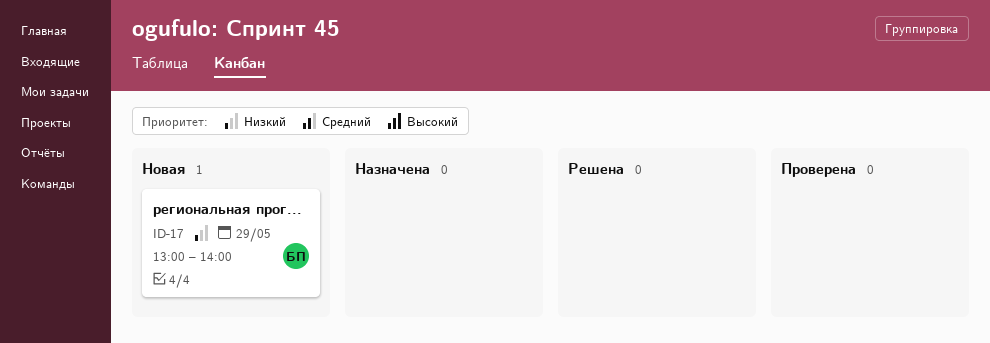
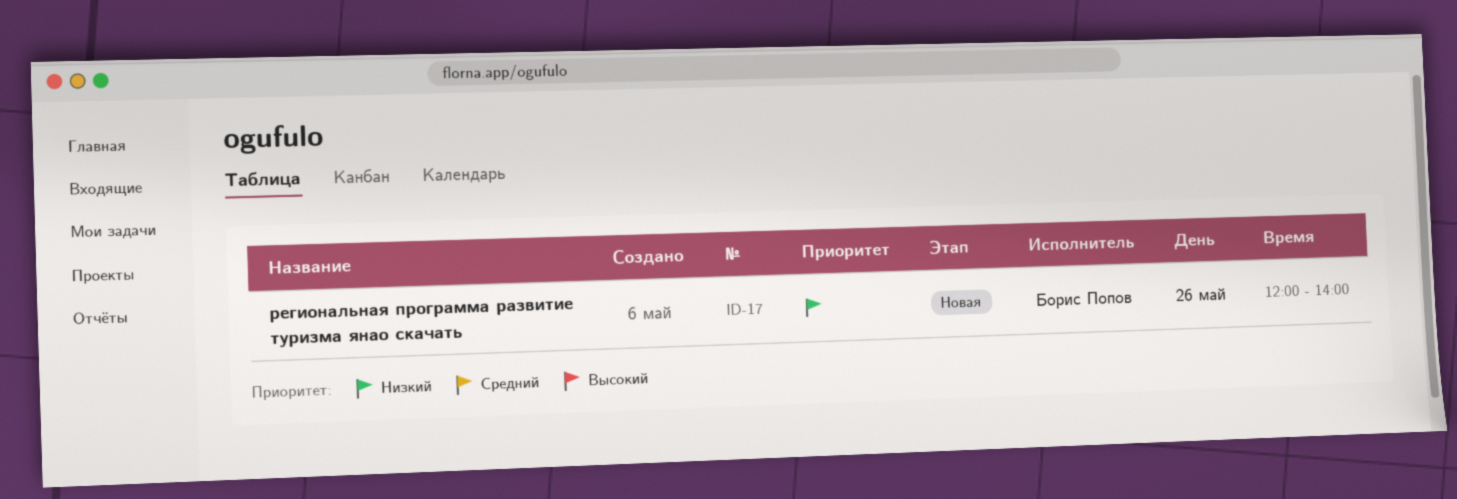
ID-17, day: May 29 -> May 26
ID-17, begins: 13:00 -> 12:00

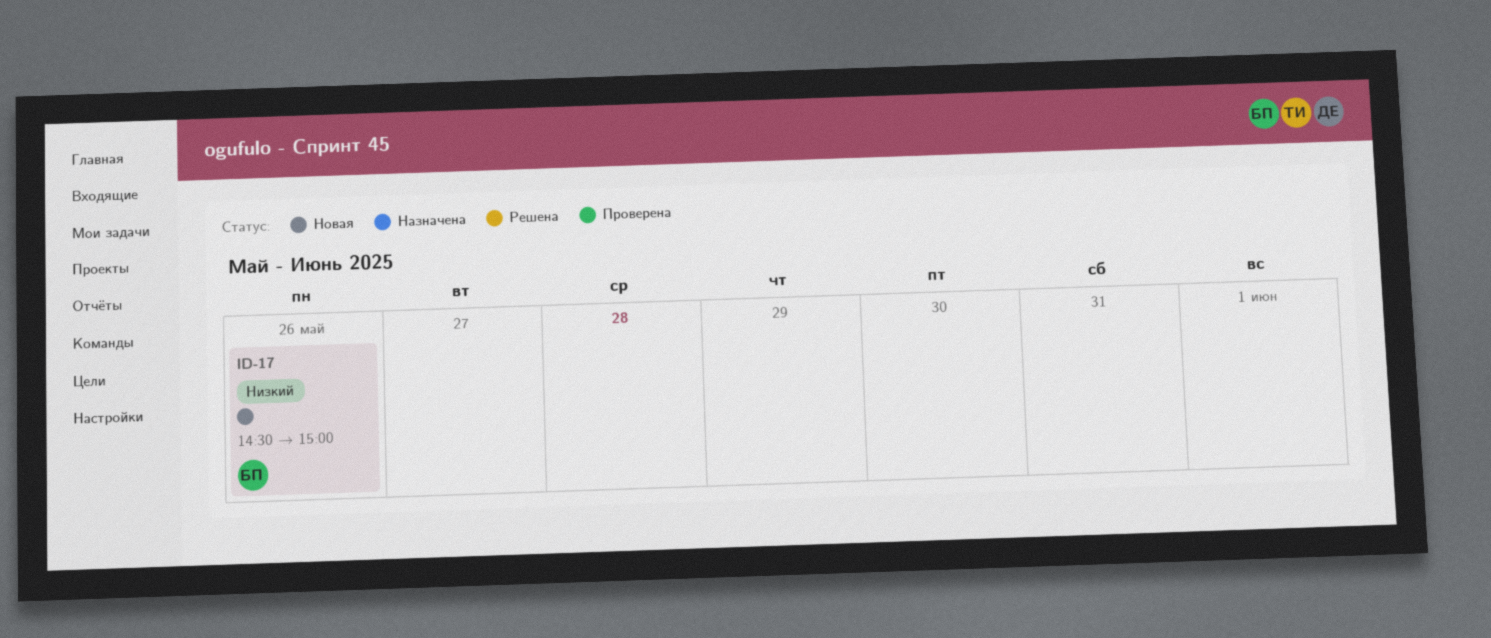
ID-17, begins: 12:00 -> 14:30
ID-17, ends: 14:00 -> 15:00

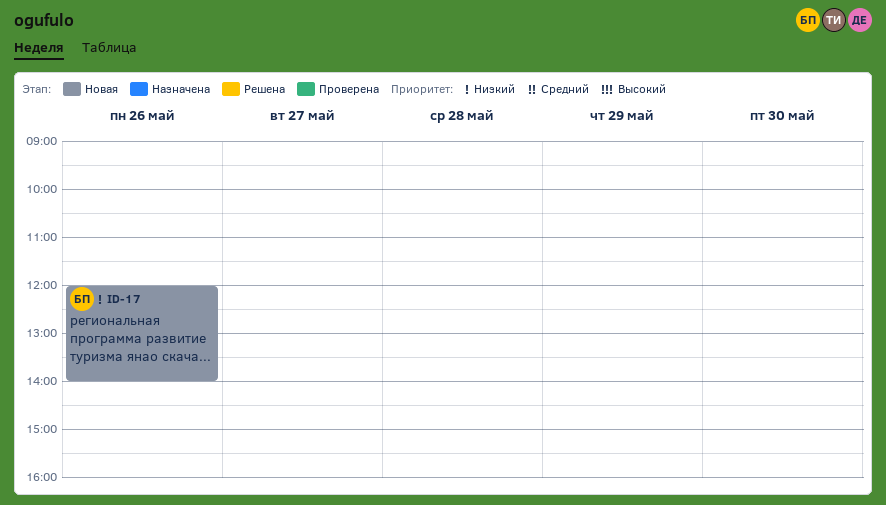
ID-17, begins: 14:30 -> 12:00
ID-17, ends: 15:00 -> 14:00

